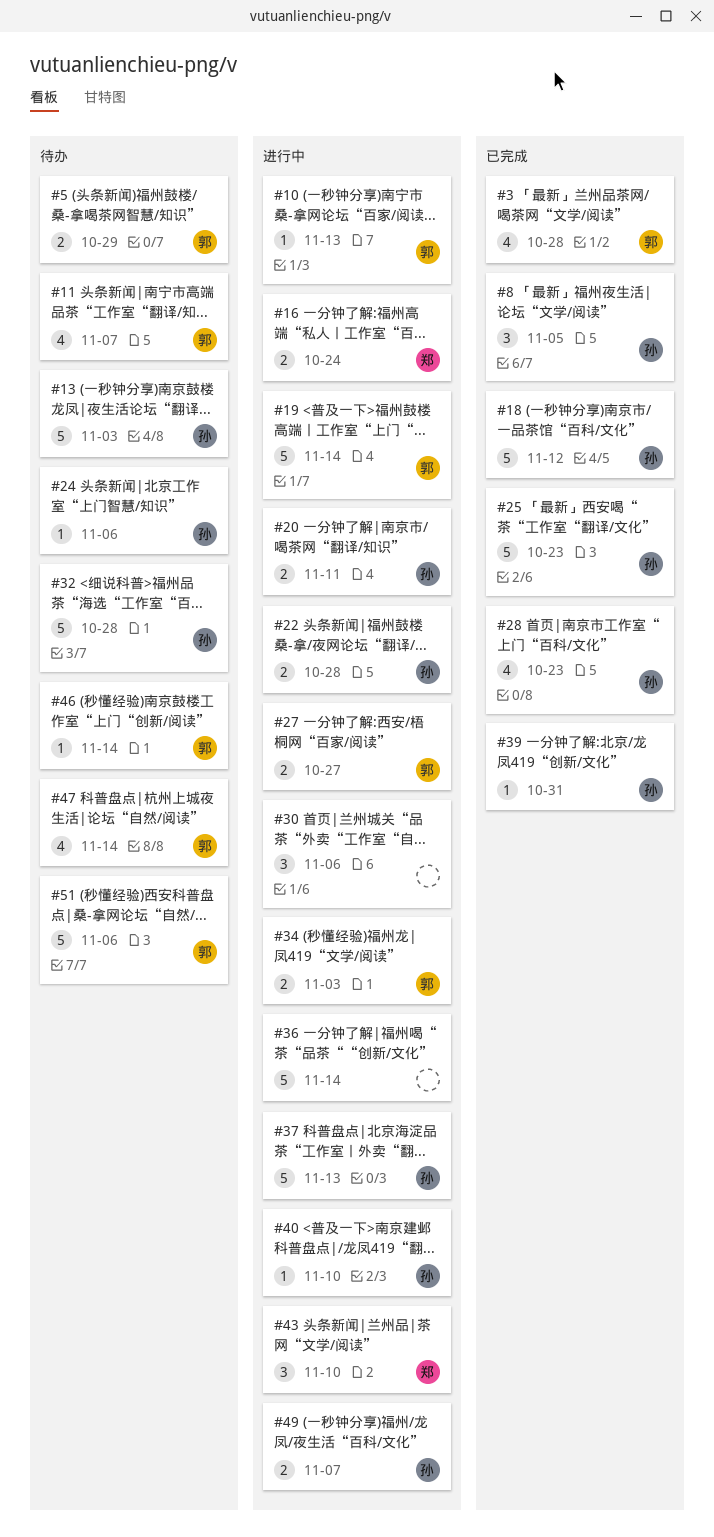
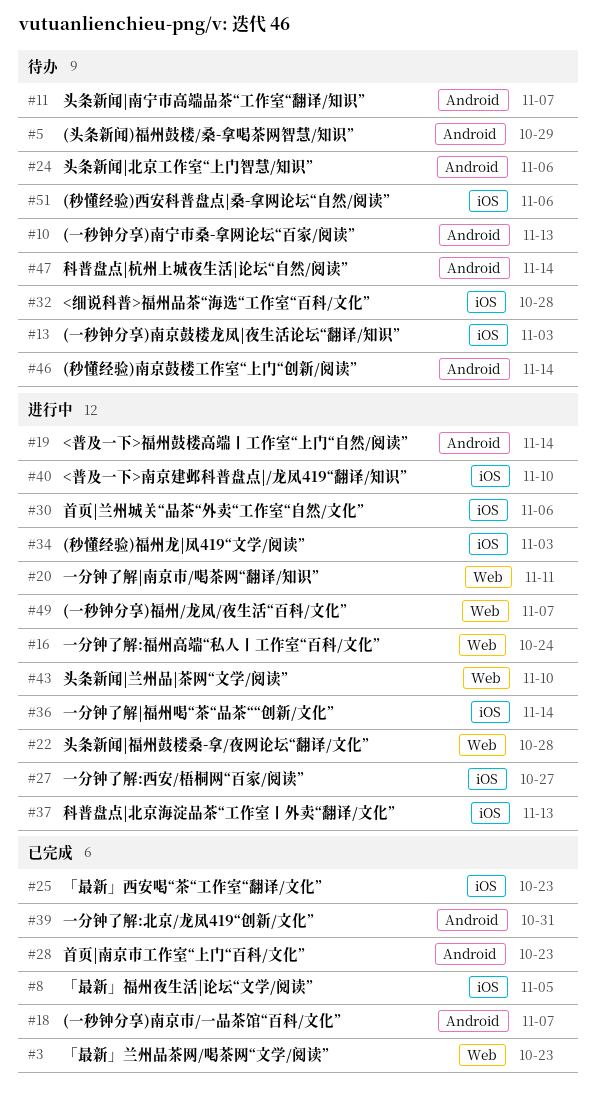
#3, due: Oct 28 -> Oct 23
#10, status: 进行中 -> 待办
#18, due: Nov 12 -> Nov 7

